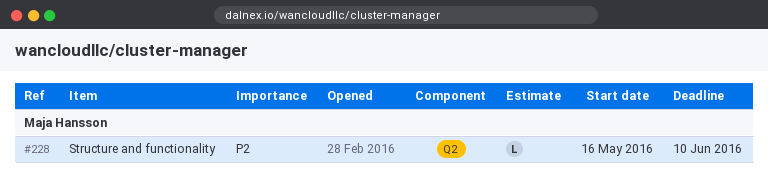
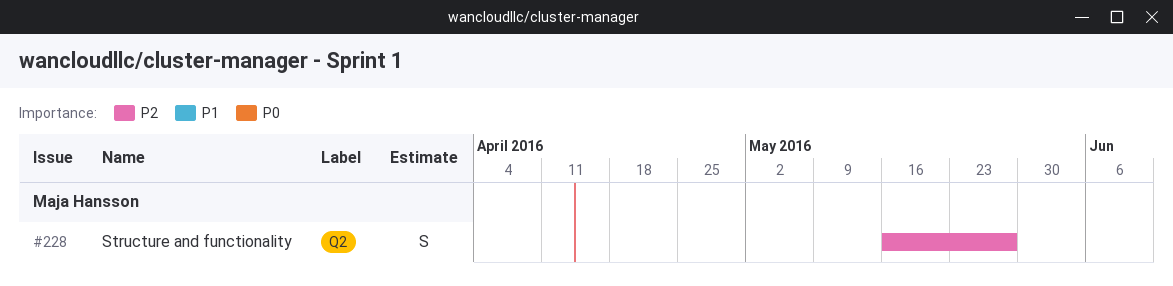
#228, estimate: L -> S
#228, due: Jun 10 -> May 27

